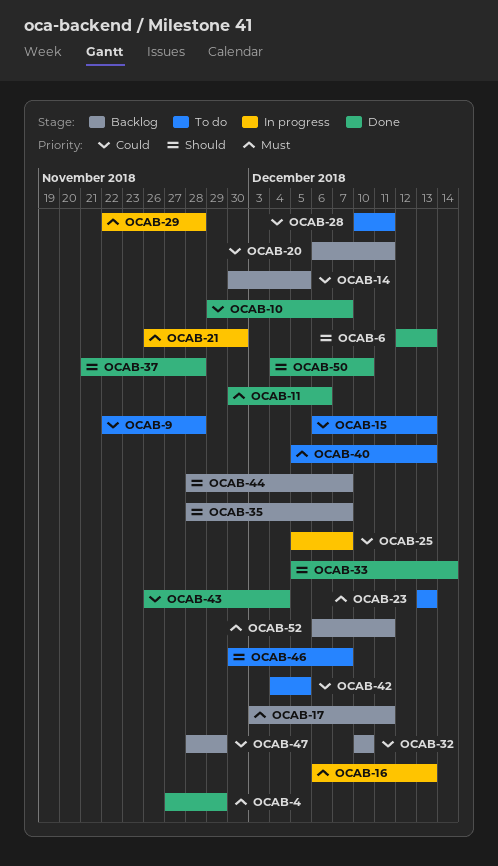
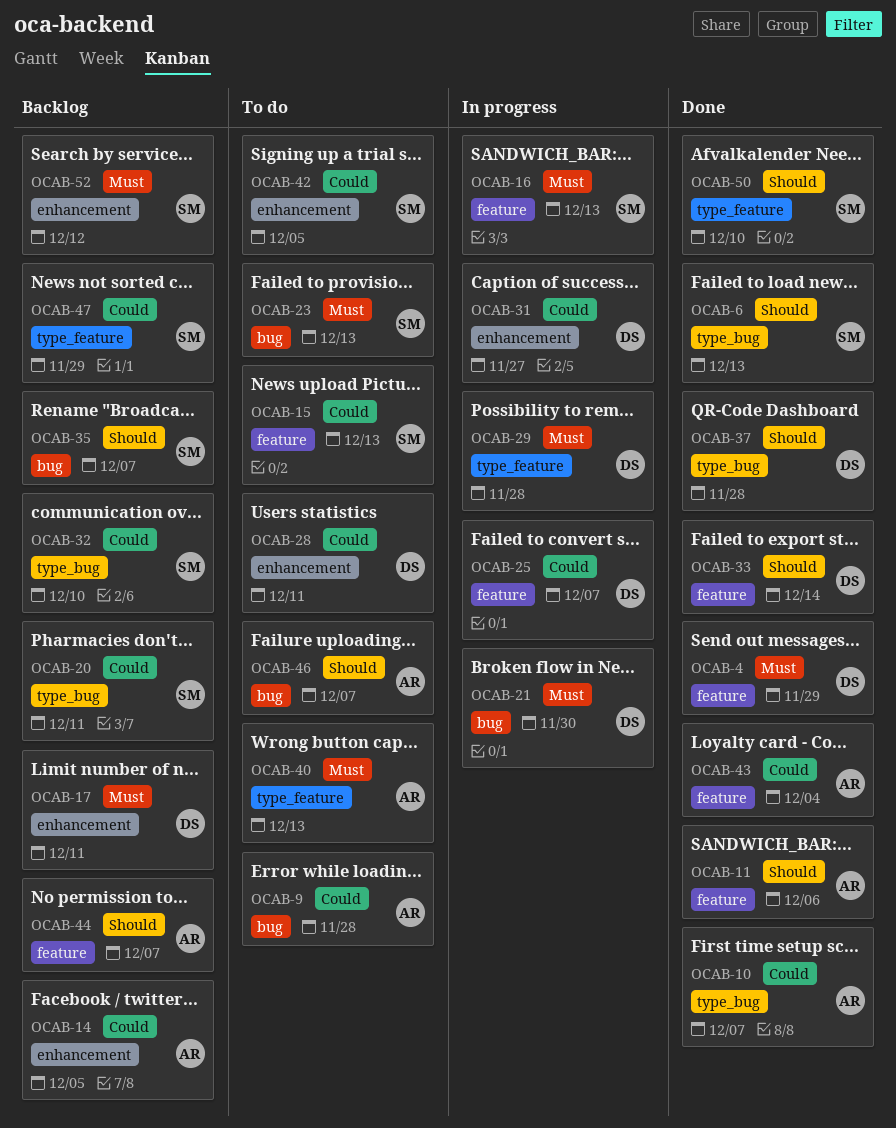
OCAB-11, priority: Must -> Should
OCAB-31: none -> present
OCAB-52, due: Dec 11 -> Dec 12

